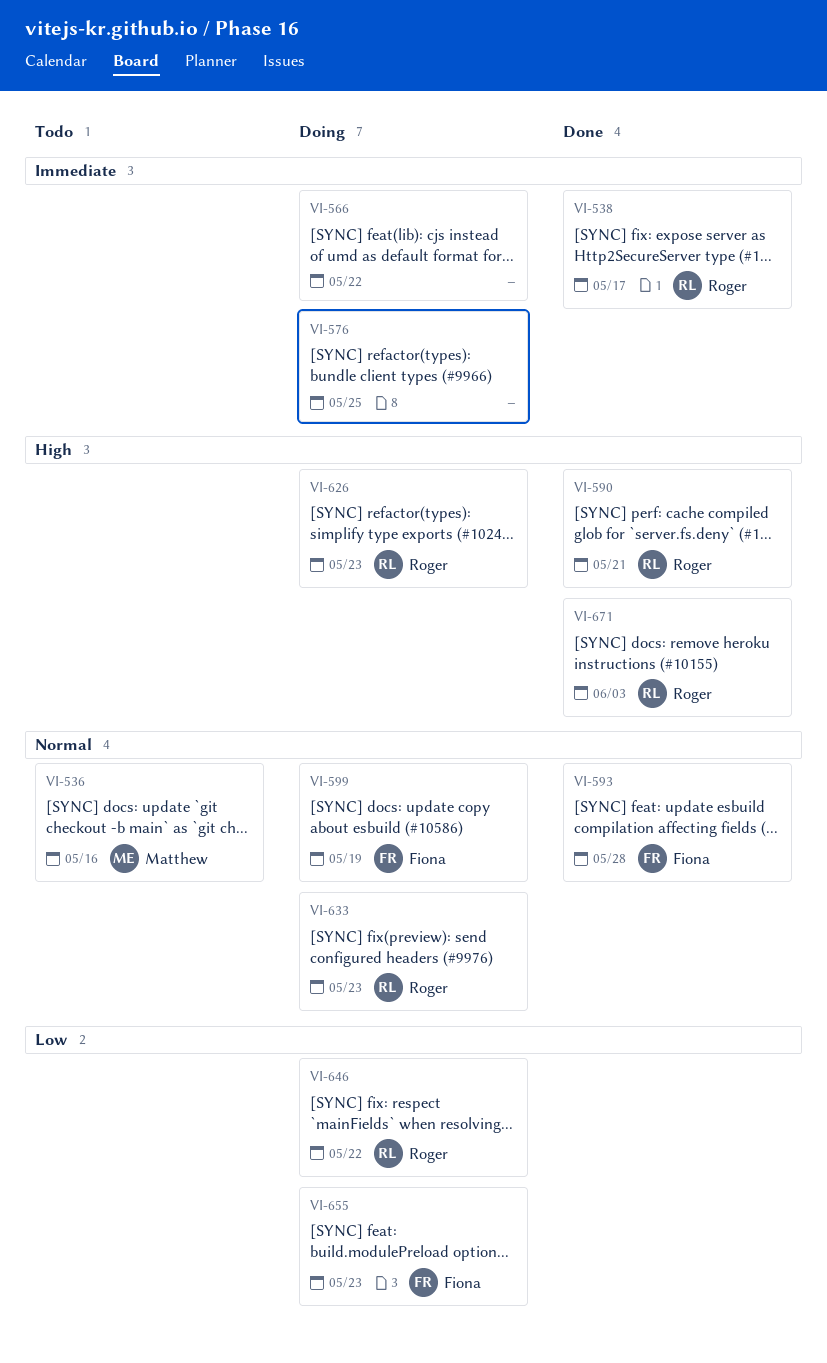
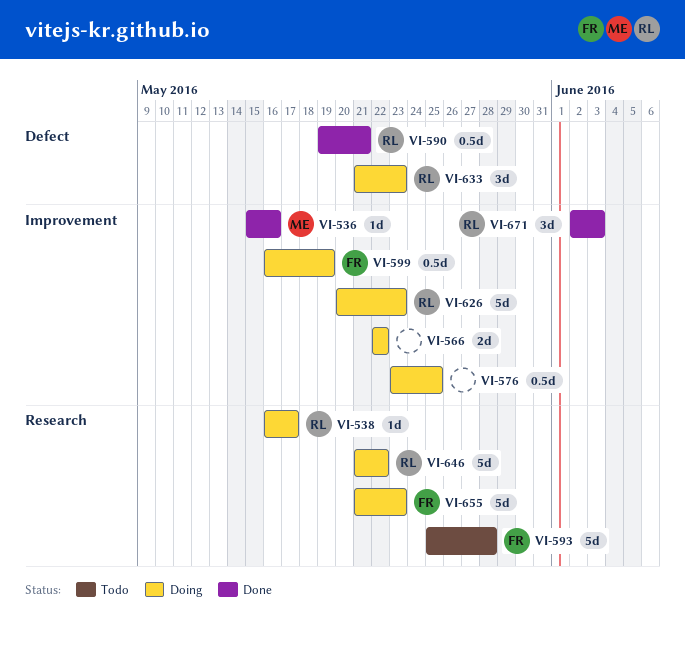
VI-536, status: Todo -> Done
VI-538, status: Done -> Doing
VI-593, status: Done -> Todo

